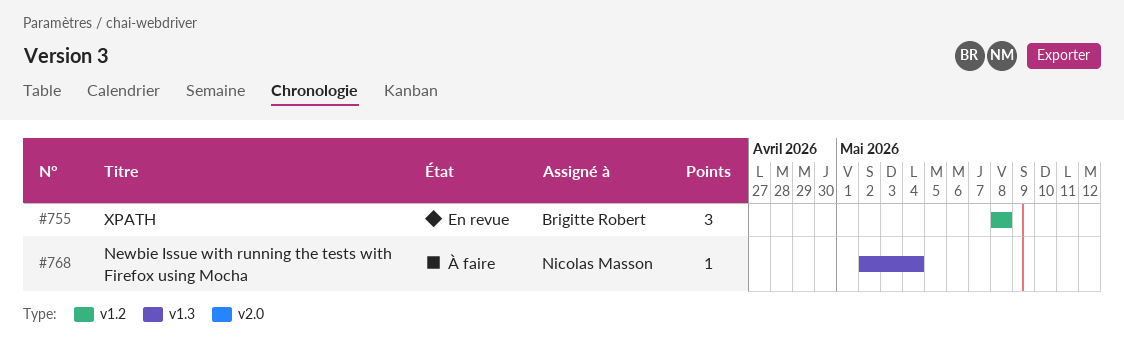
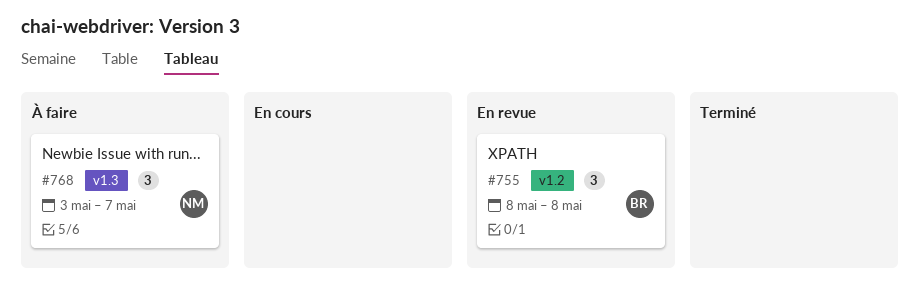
#768, estimate: 1 -> 3
#768, start: May 2 -> May 3
#768, due: May 4 -> May 7

